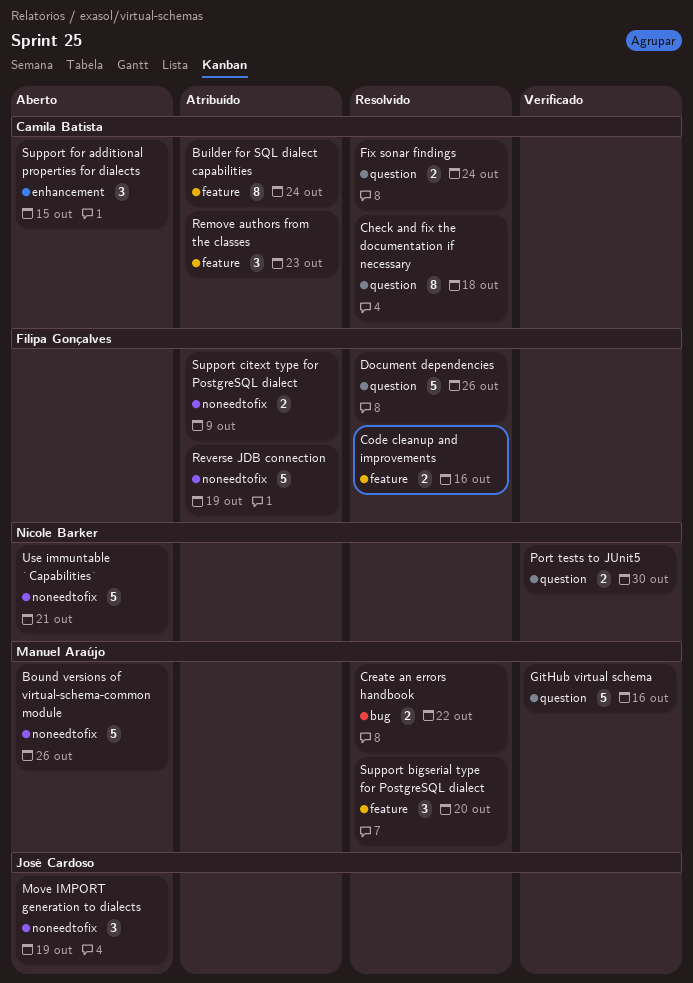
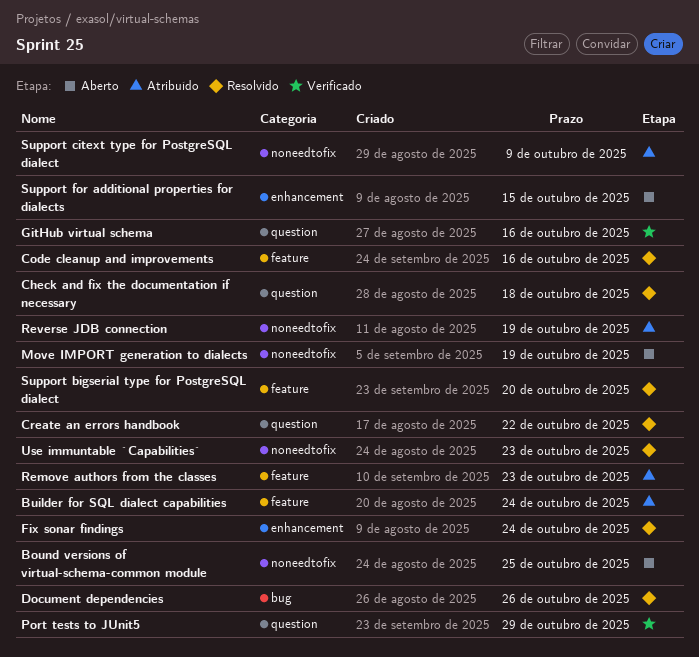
Bound versions of virtual-schema-common module, due: Oct 26 -> Oct 25
Create an errors handbook, label: bug -> question
Document dependencies, label: question -> bug
Fix sonar findings, label: question -> enhancement
Port tests to JUnit5, due: Oct 30 -> Oct 29
Use immuntable `Capabilities`, status: Aberto -> Resolvido
Use immuntable `Capabilities`, due: Oct 21 -> Oct 23

